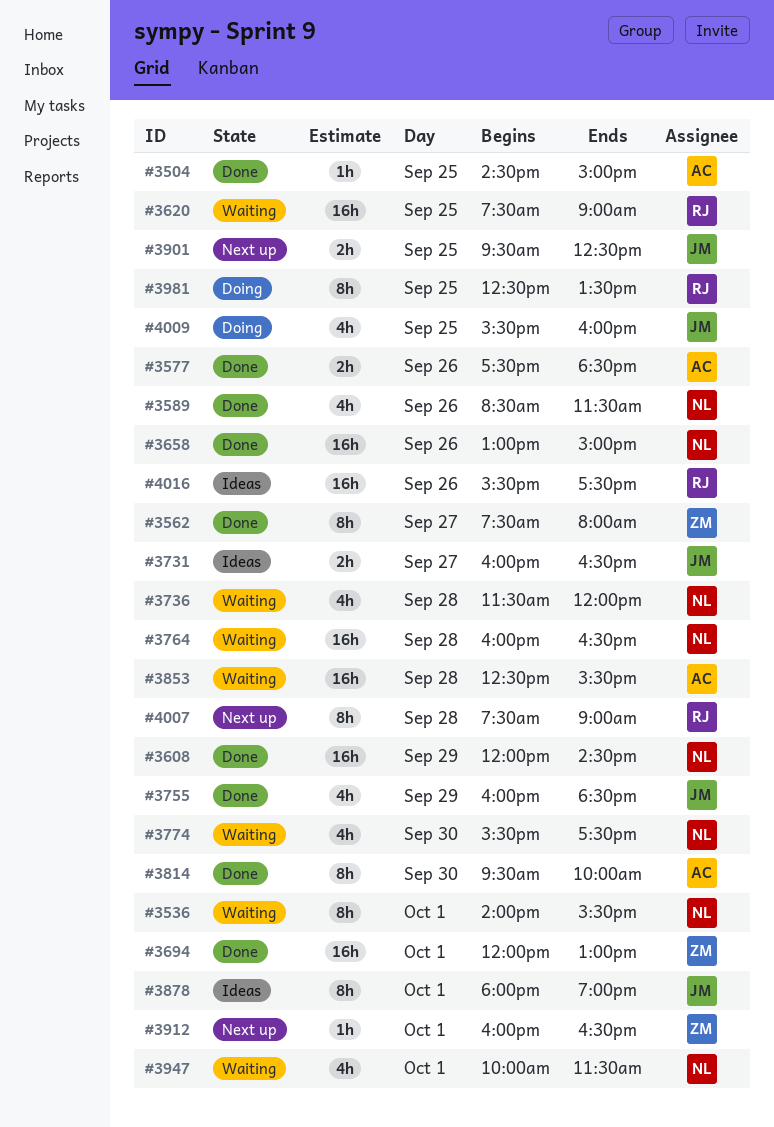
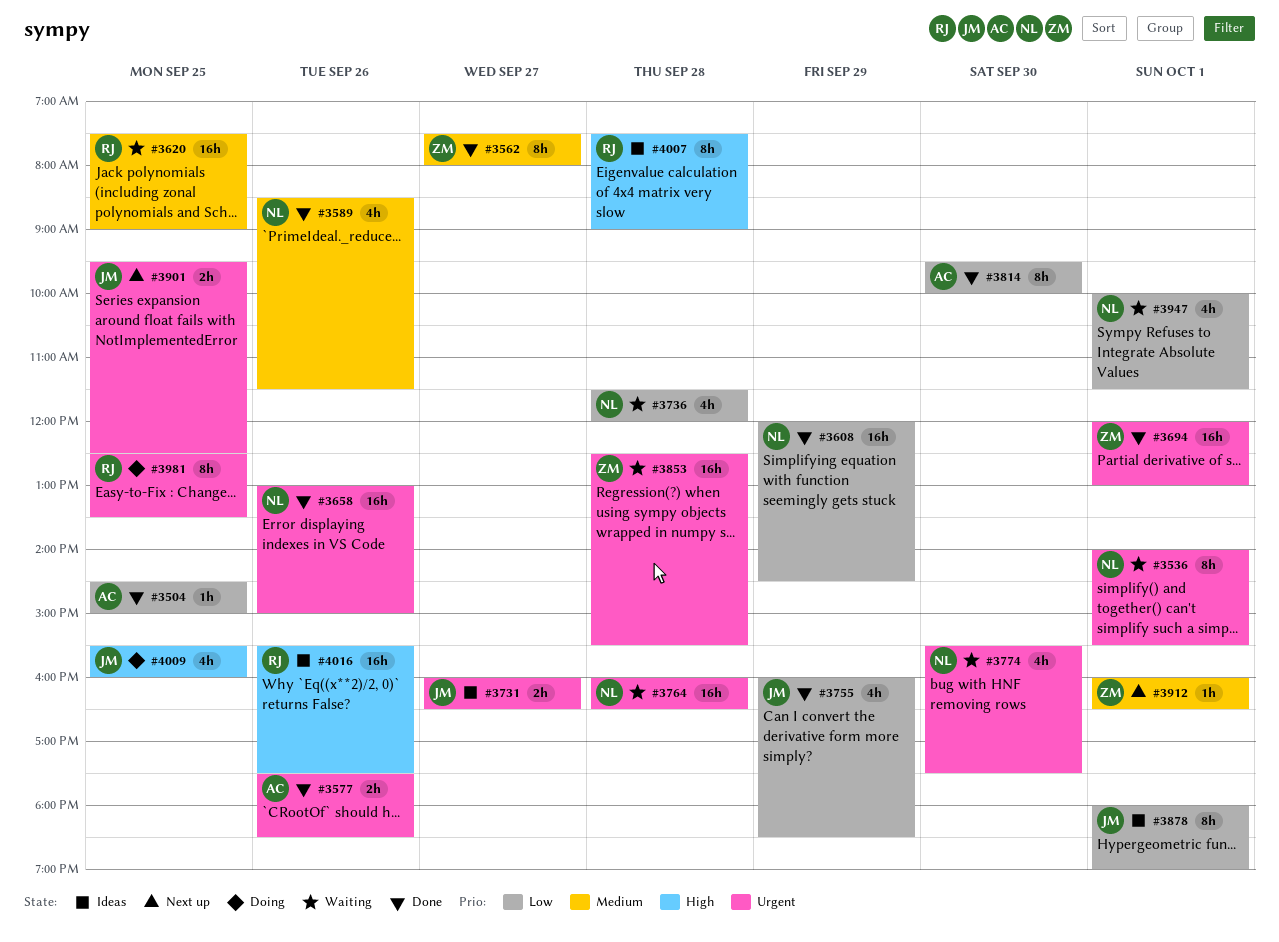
#3853, owner: AC -> ZM
#4007, status: Next up -> Ideas

